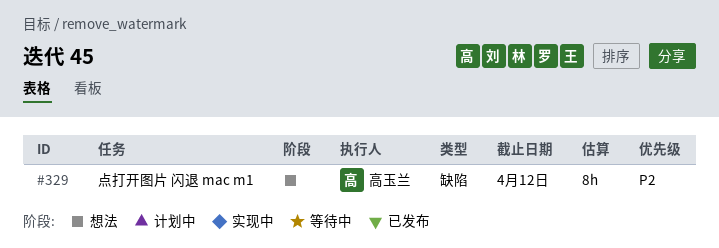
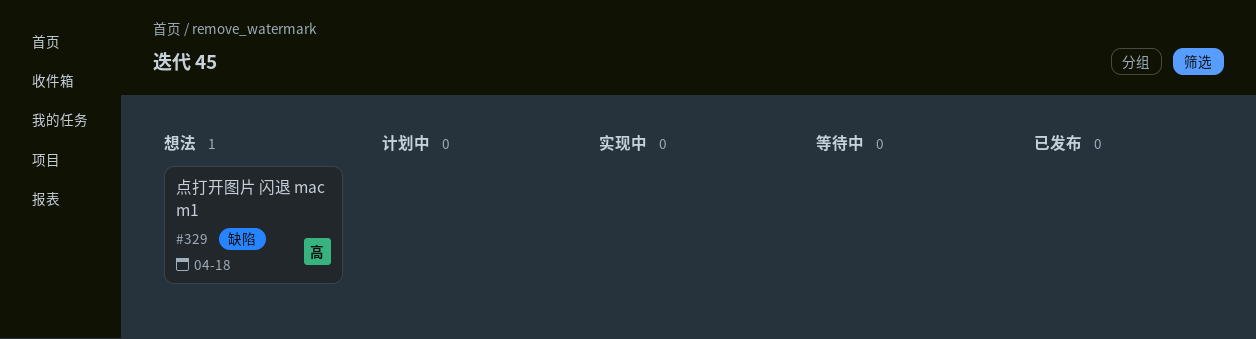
#329, due: Apr 12 -> Apr 18

